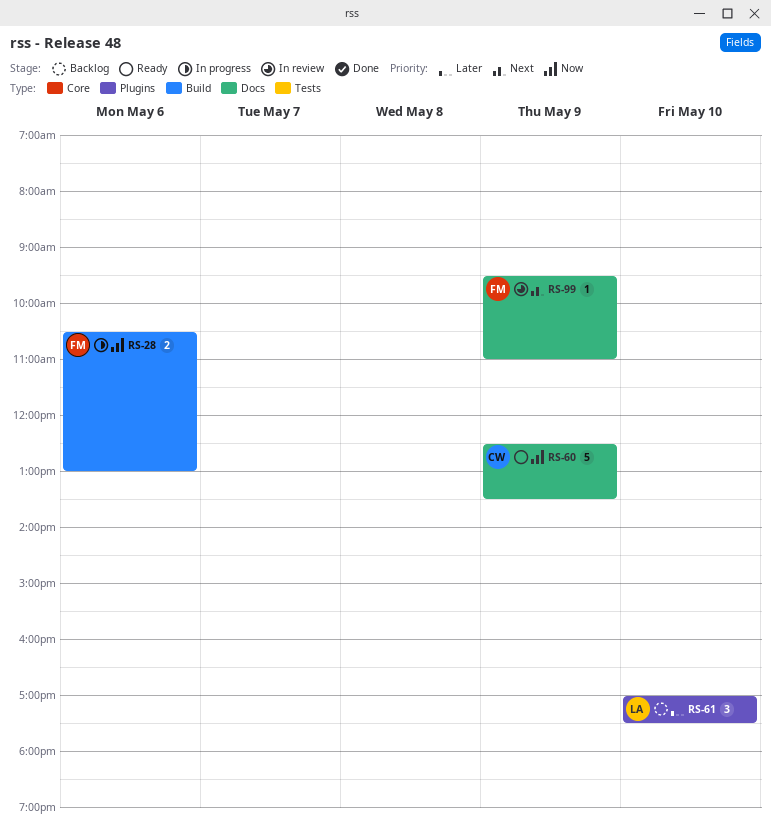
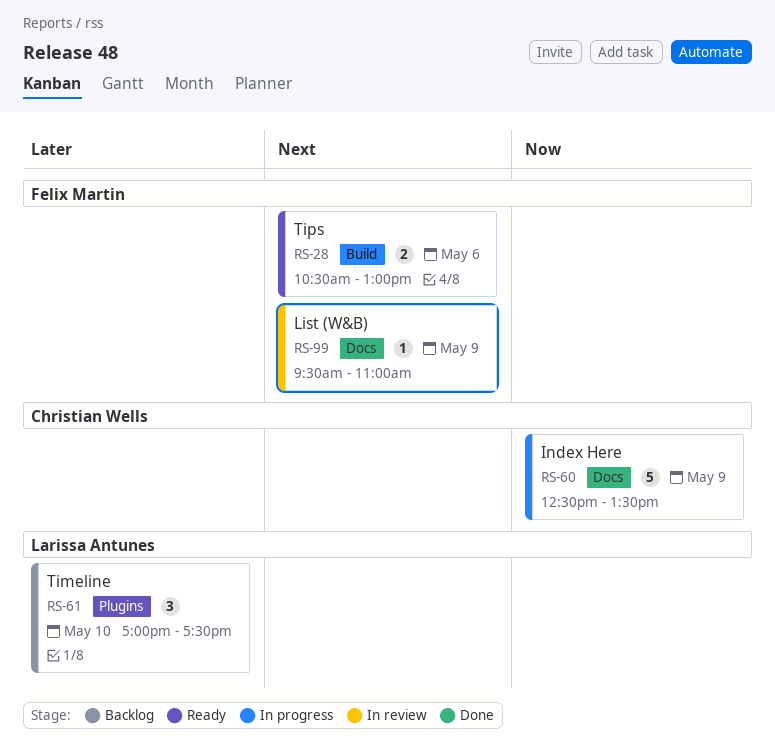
RS-28, status: In progress -> Ready
RS-28, priority: Now -> Next
RS-60, status: Ready -> In progress

